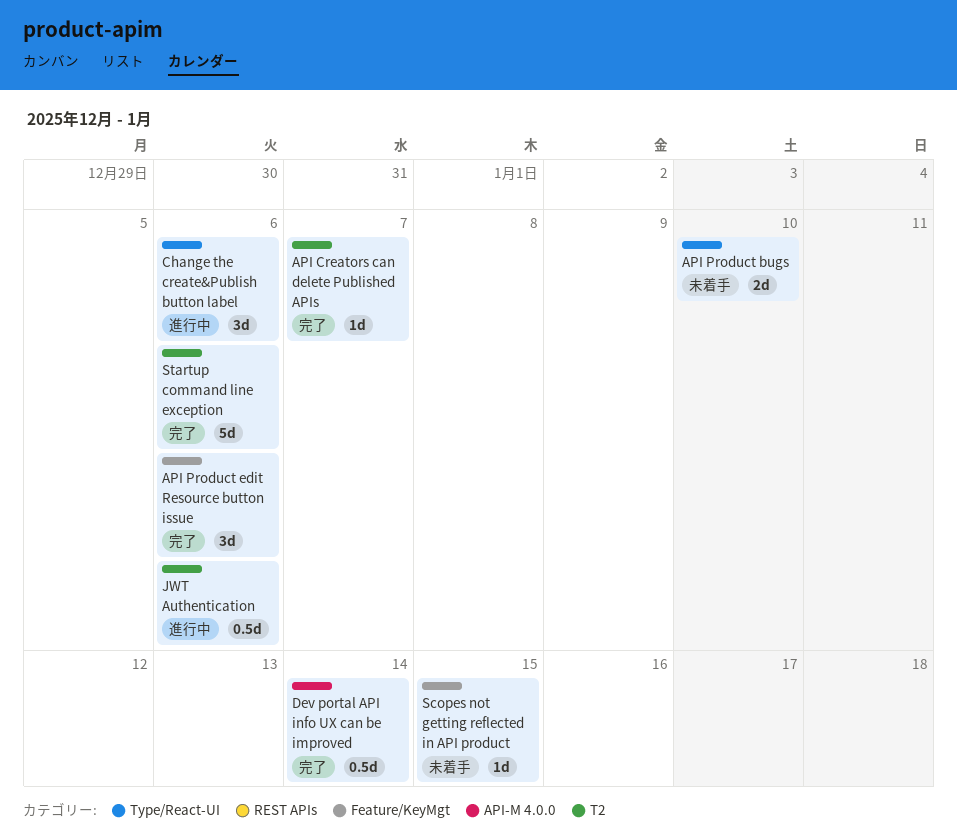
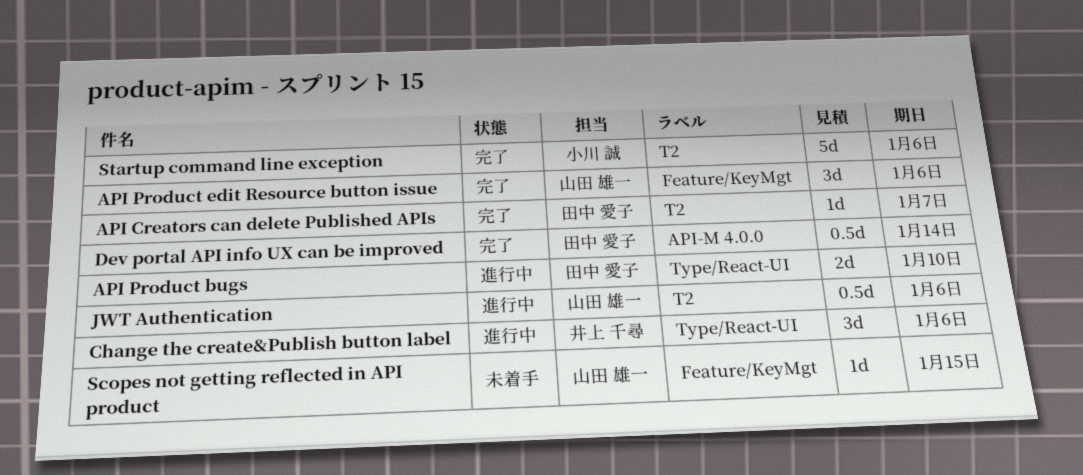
API Product bugs, status: 未着手 -> 進行中

